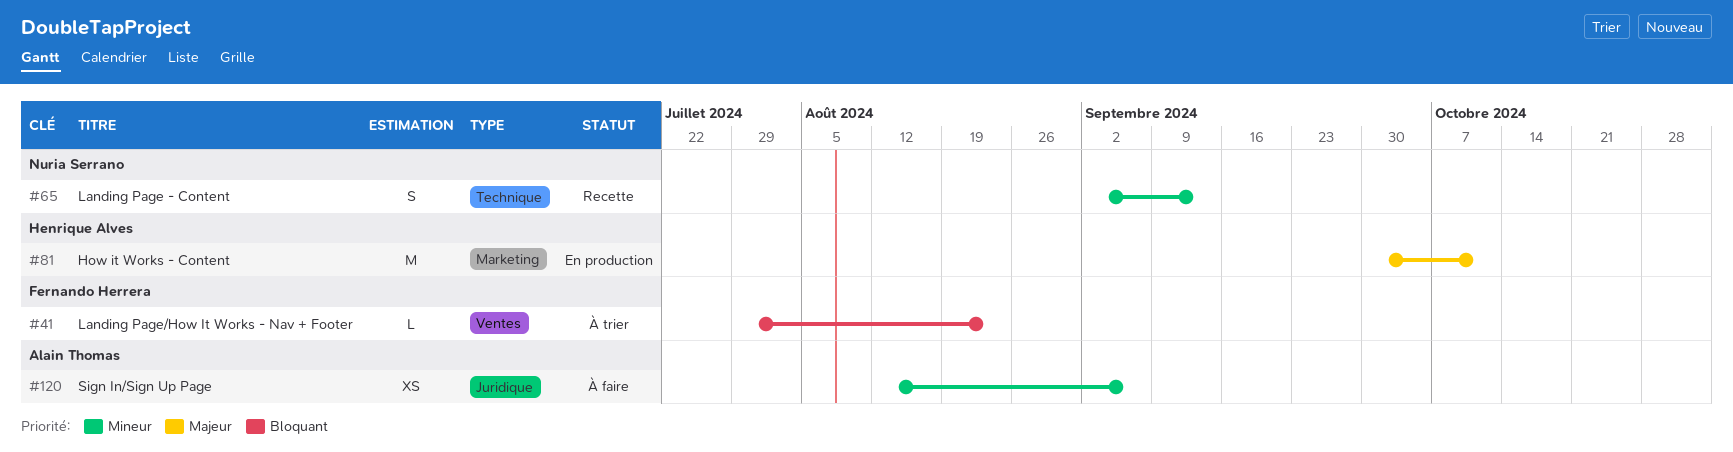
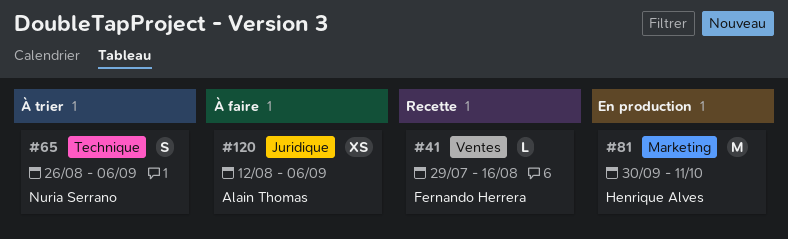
#41, status: À trier -> Recette
#41, due: Aug 23 -> Aug 16
#65, status: Recette -> À trier
#65, start: Sep 2 -> Aug 26
#65, due: Sep 13 -> Sep 6

